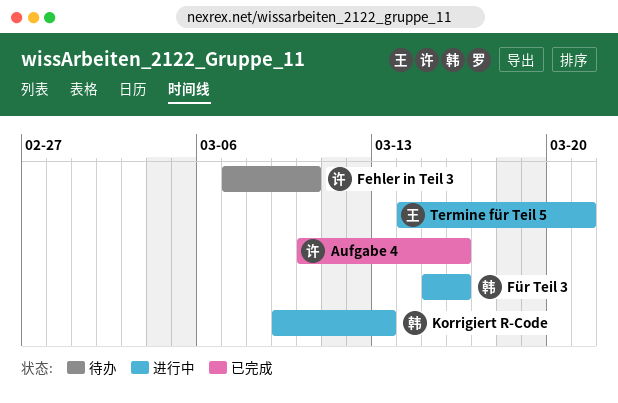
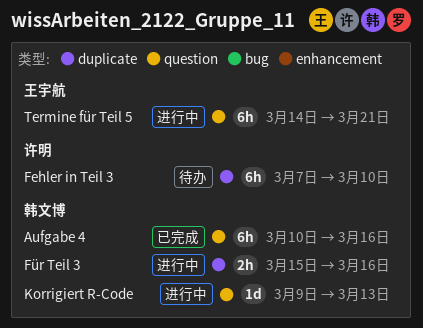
Aufgabe 4, owner: 许明 -> 韩文博

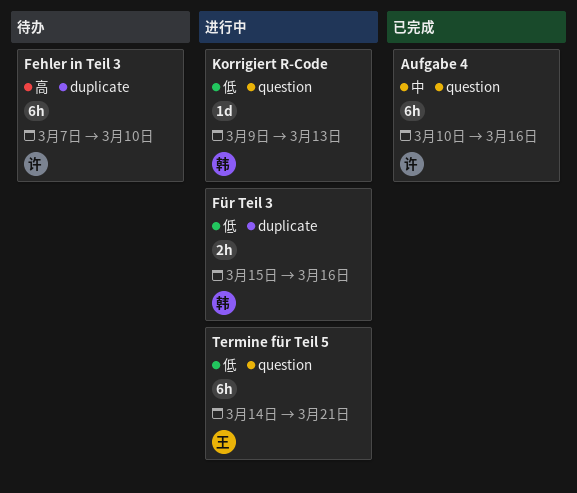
Aufgabe 4, owner: 韩文博 -> 许明

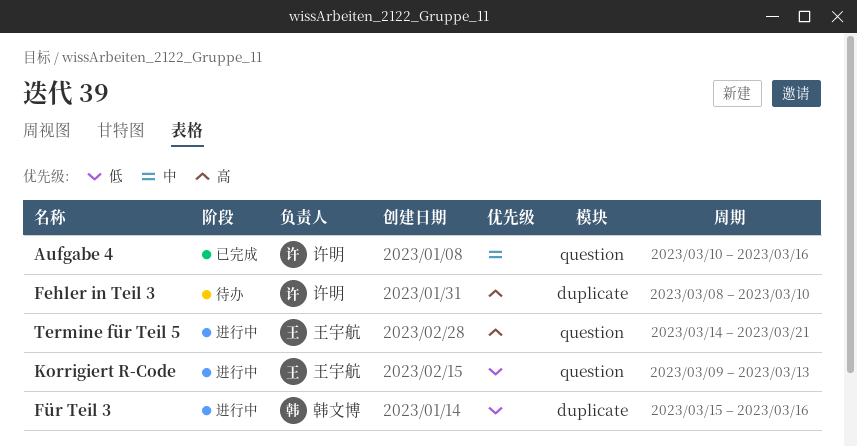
Fehler in Teil 3, start: Mar 7 -> Mar 8
Korrigiert R-Code, owner: 韩文博 -> 王宇航
Termine für Teil 5, priority: 低 -> 高

